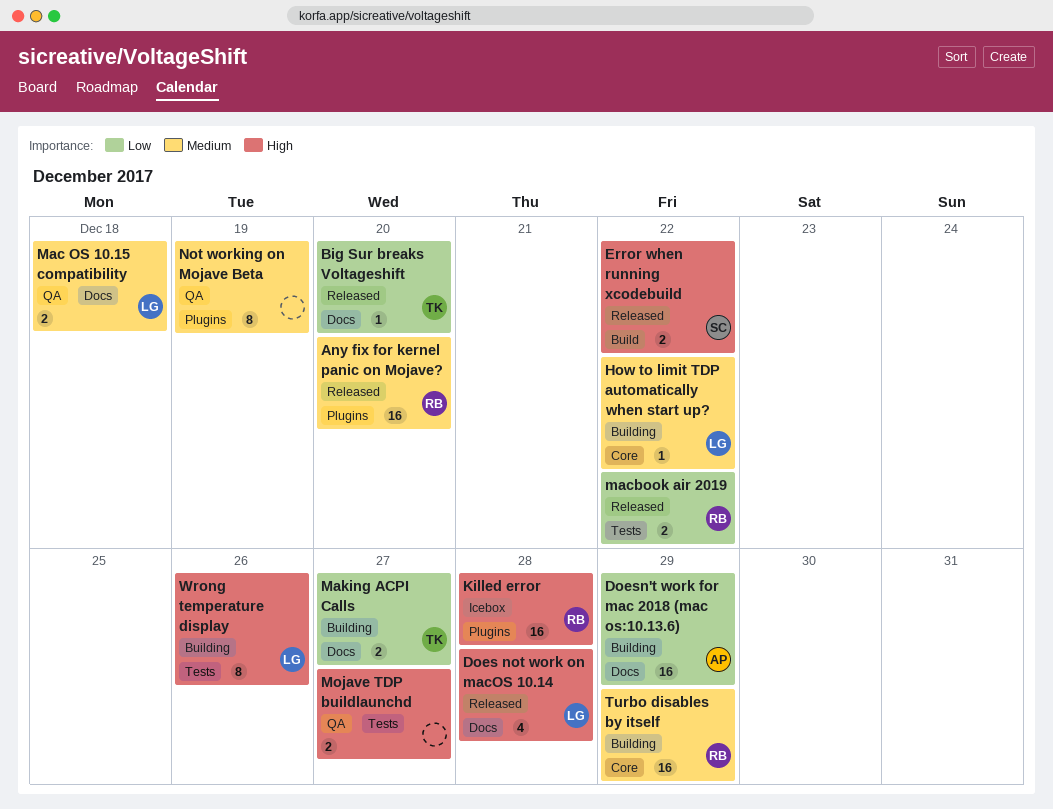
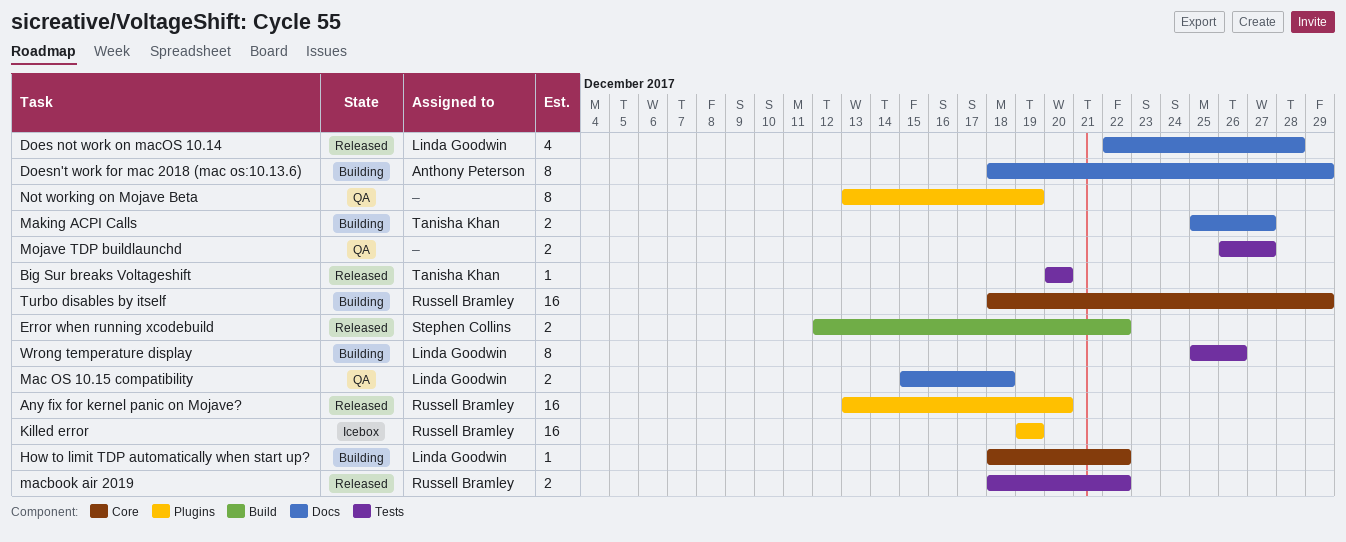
Big Sur breaks Voltageshift, label: Docs -> Tests
Doesn't work for mac 2018 (mac os:10.13.6), estimate: 16 -> 8
Killed error, due: Dec 28 -> Dec 19

